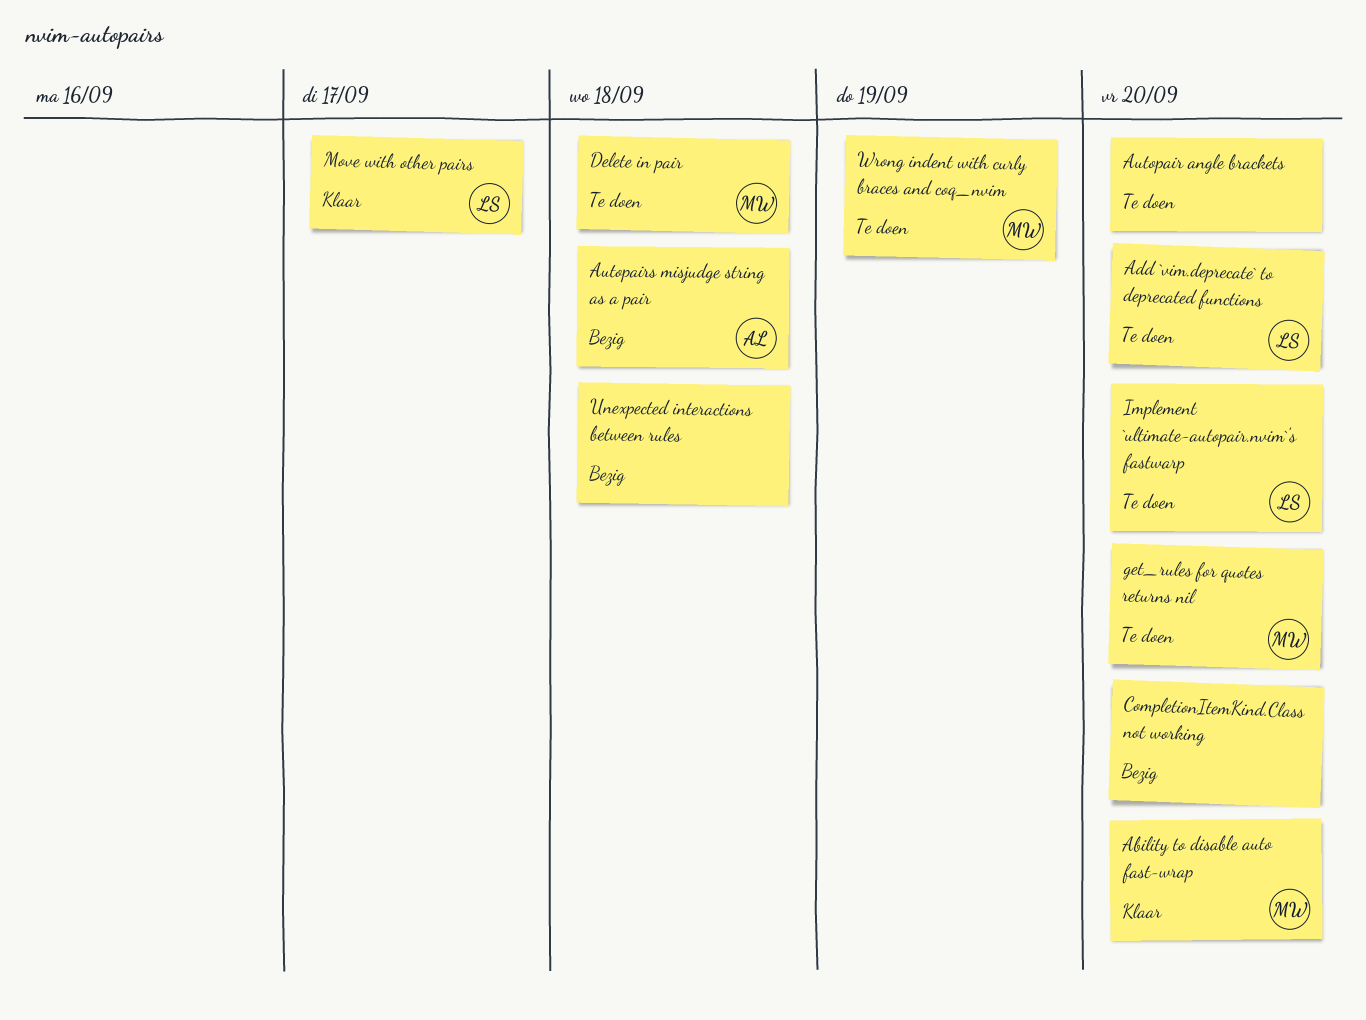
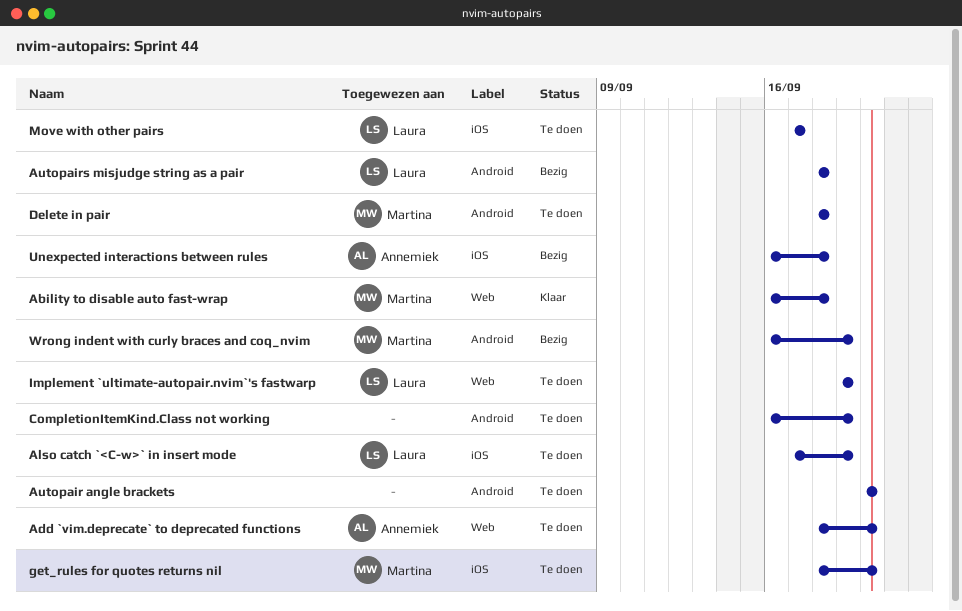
Ability to disable auto fast-wrap, due: Sep 20 -> Sep 18
Add `vim.deprecate` to deprecated functions, owner: Laura -> Annemiek
Also catch `<C-w>` in insert mode: none -> present
Autopairs misjudge string as a pair, owner: Annemiek -> Laura
CompletionItemKind.Class not working, status: Bezig -> Te doen
CompletionItemKind.Class not working, due: Sep 20 -> Sep 19
Implement `ultimate-autopair.nvim`'s fastwarp, due: Sep 20 -> Sep 19
Move with other pairs, status: Klaar -> Te doen
Unexpected interactions between rules, owner: none -> Annemiek
Wrong indent with curly braces and coq_nvim, status: Te doen -> Bezig

